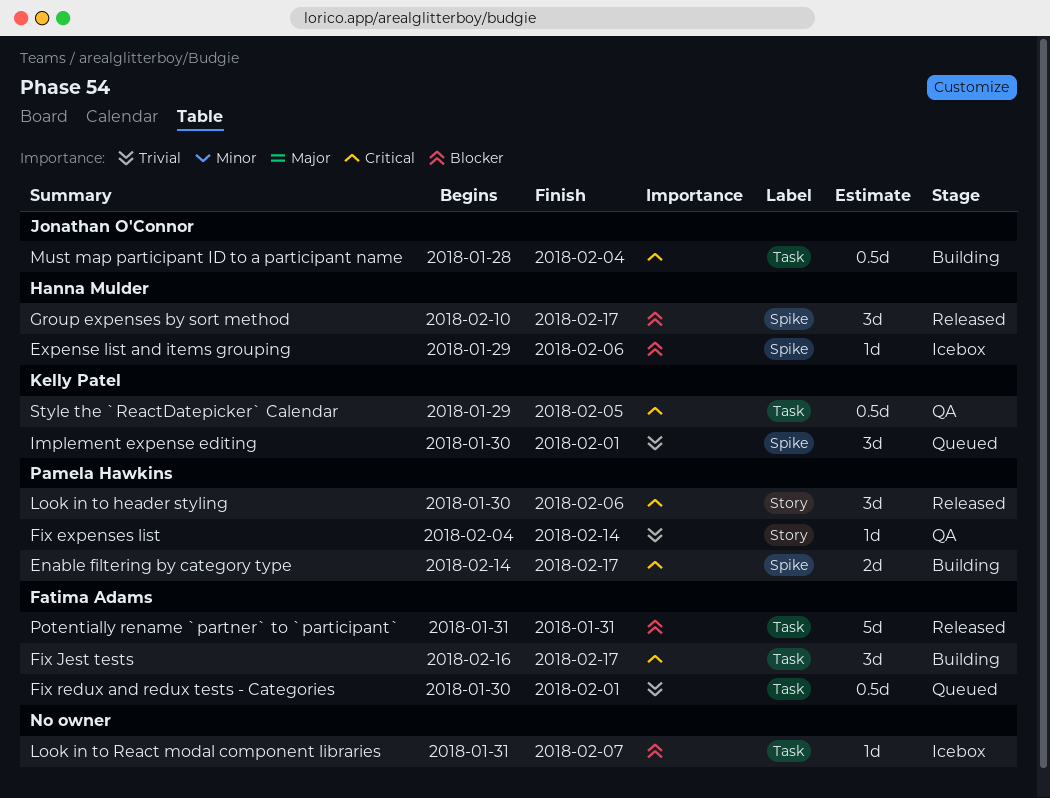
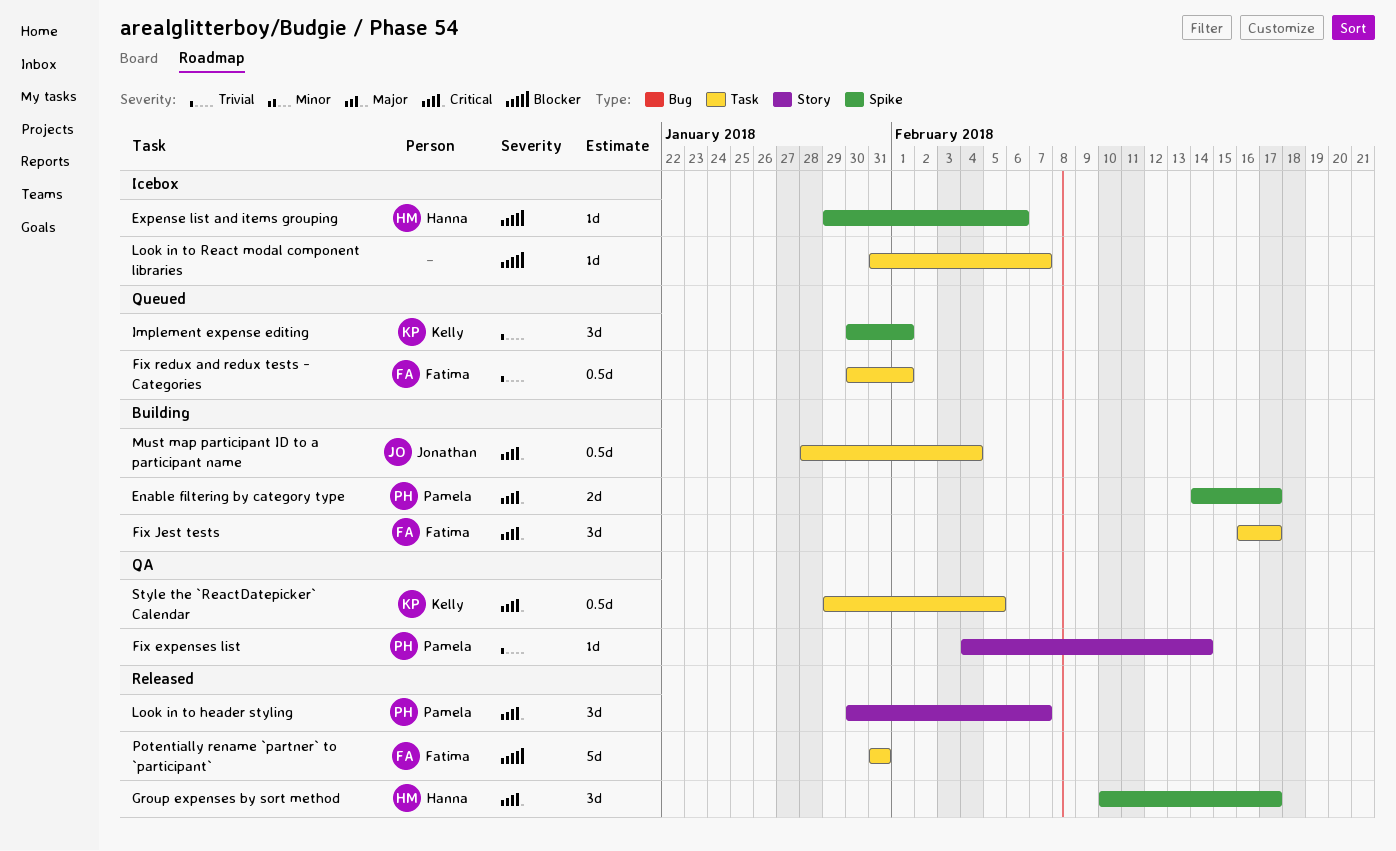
Group expenses by sort method, priority: Blocker -> Critical
Look in to header styling, due: Feb 6 -> Feb 7

